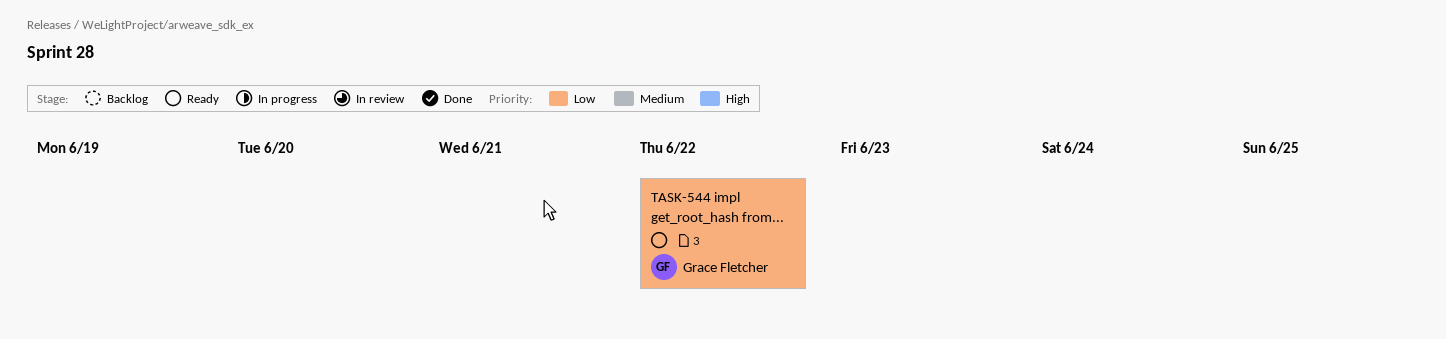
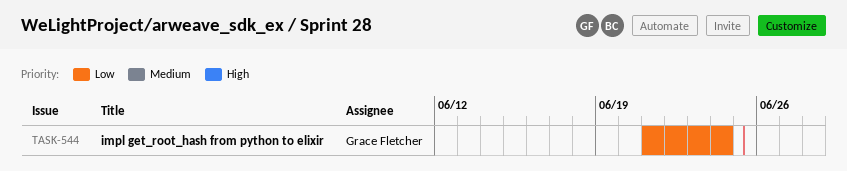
TASK-544, due: Jun 22 -> Jun 24

